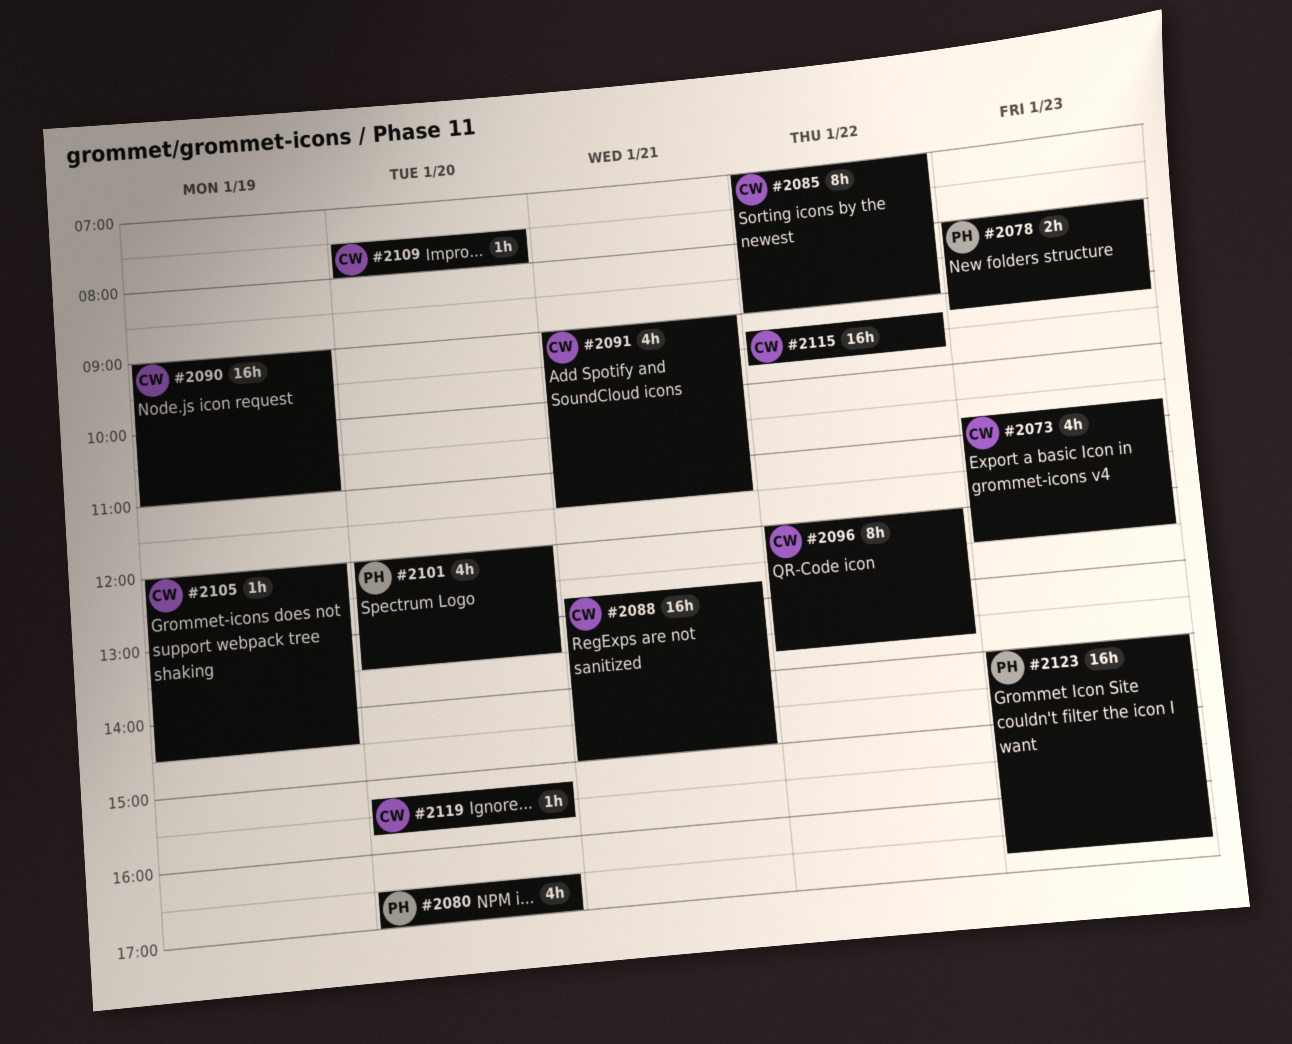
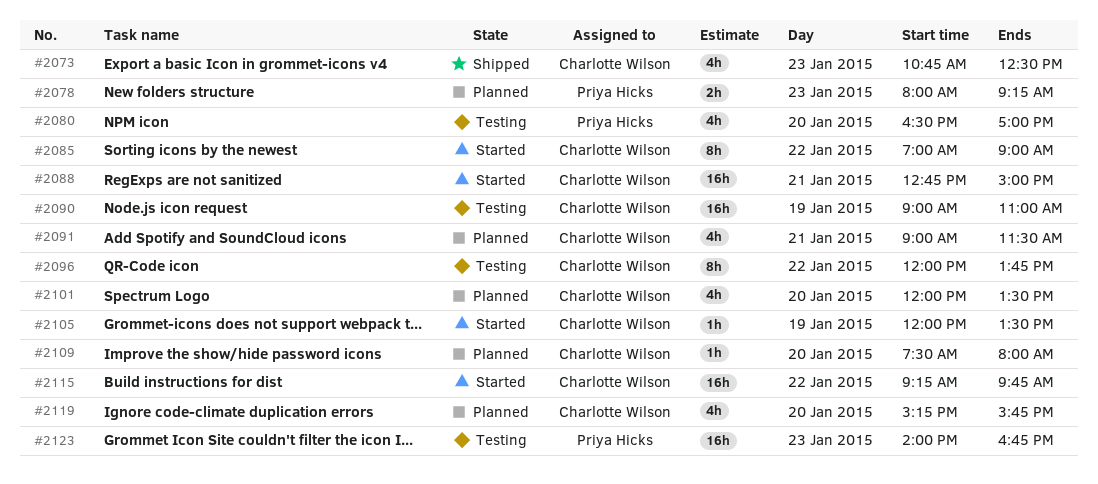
#2101, owner: Priya Hicks -> Charlotte Wilson
#2105, ends: 14:30 -> 13:30
#2119, estimate: 1h -> 4h

